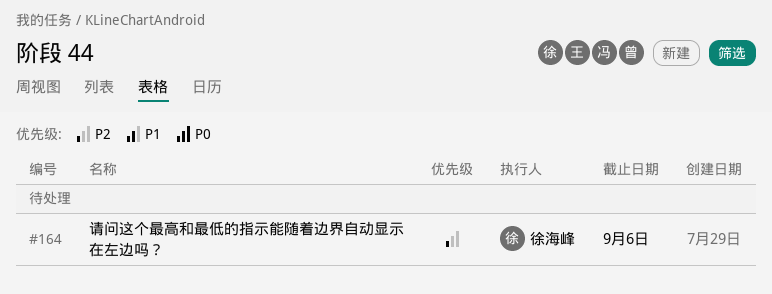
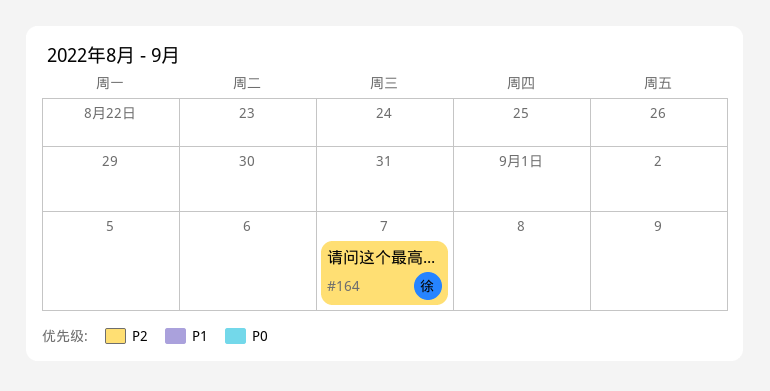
#164, due: Sep 6 -> Sep 7

